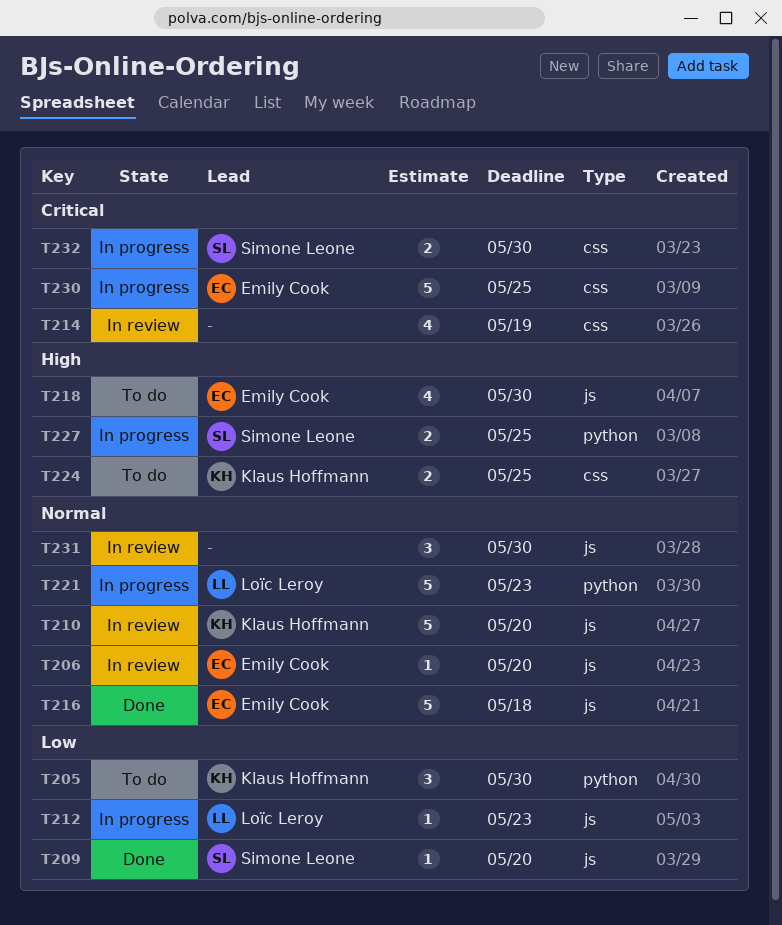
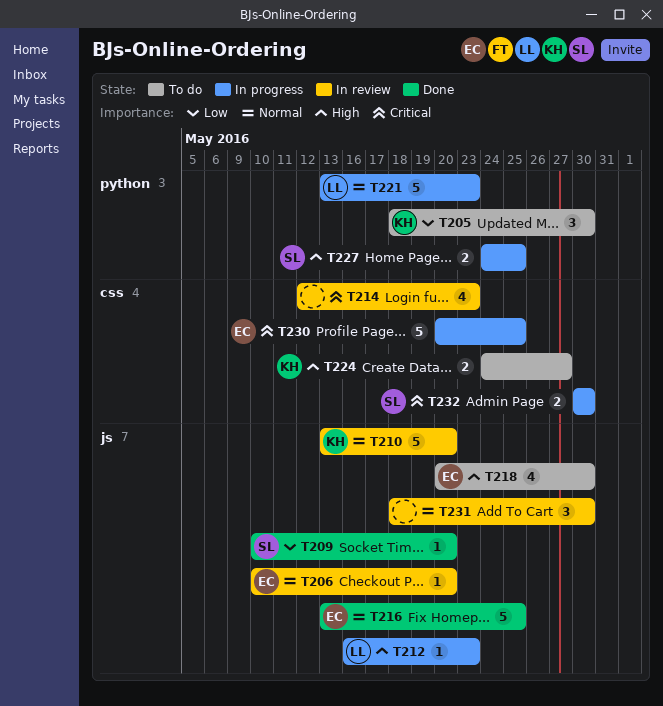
T212, priority: Low -> High
T214, due: May 19 -> May 23
T216, due: May 18 -> May 25
T224, due: May 25 -> May 27

